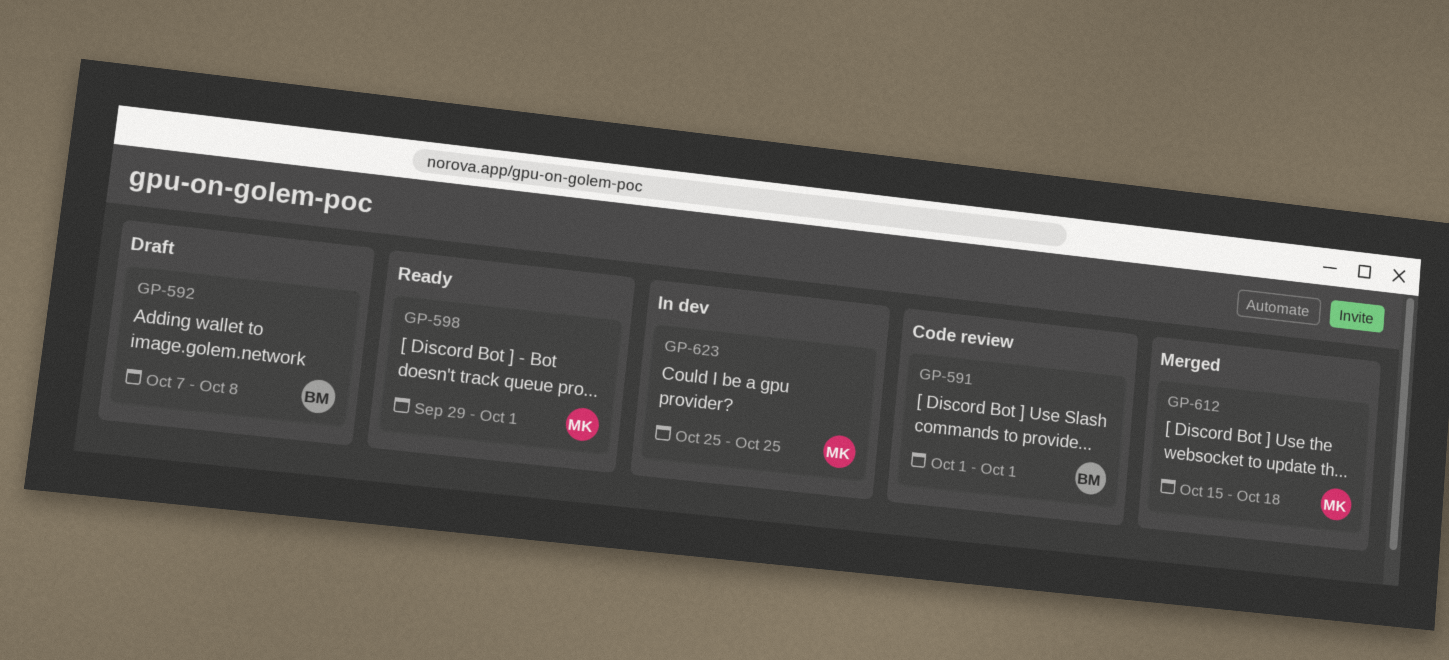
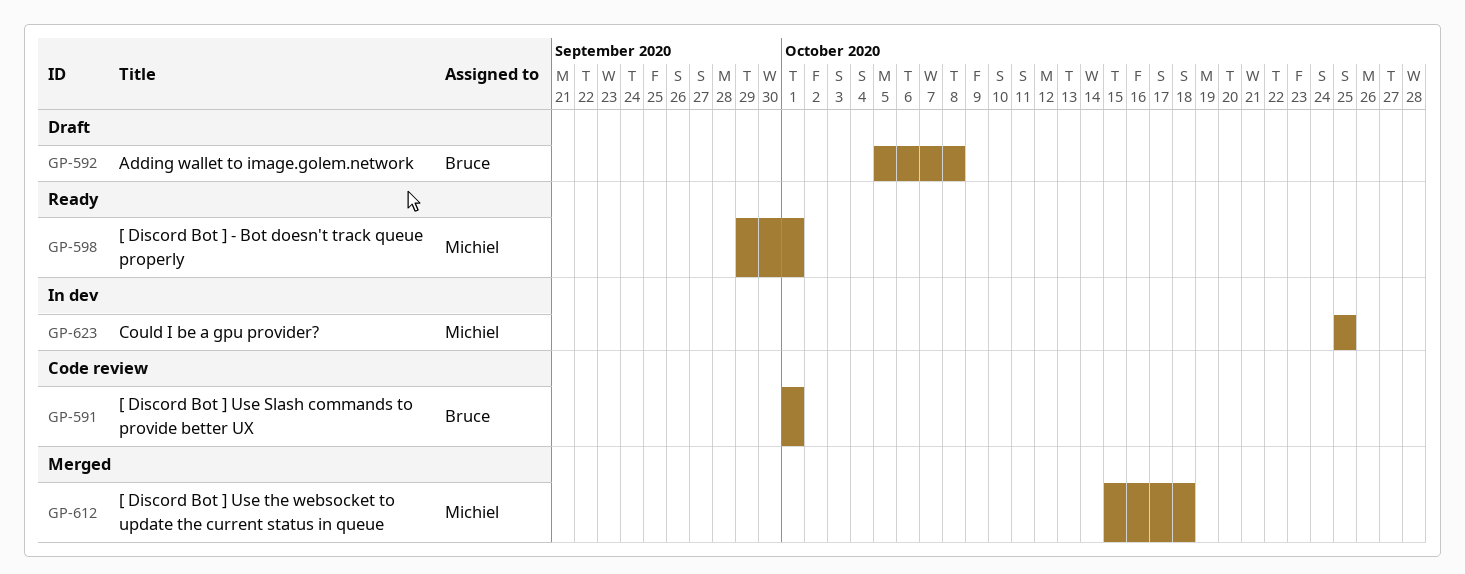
GP-592, start: Oct 7 -> Oct 5

